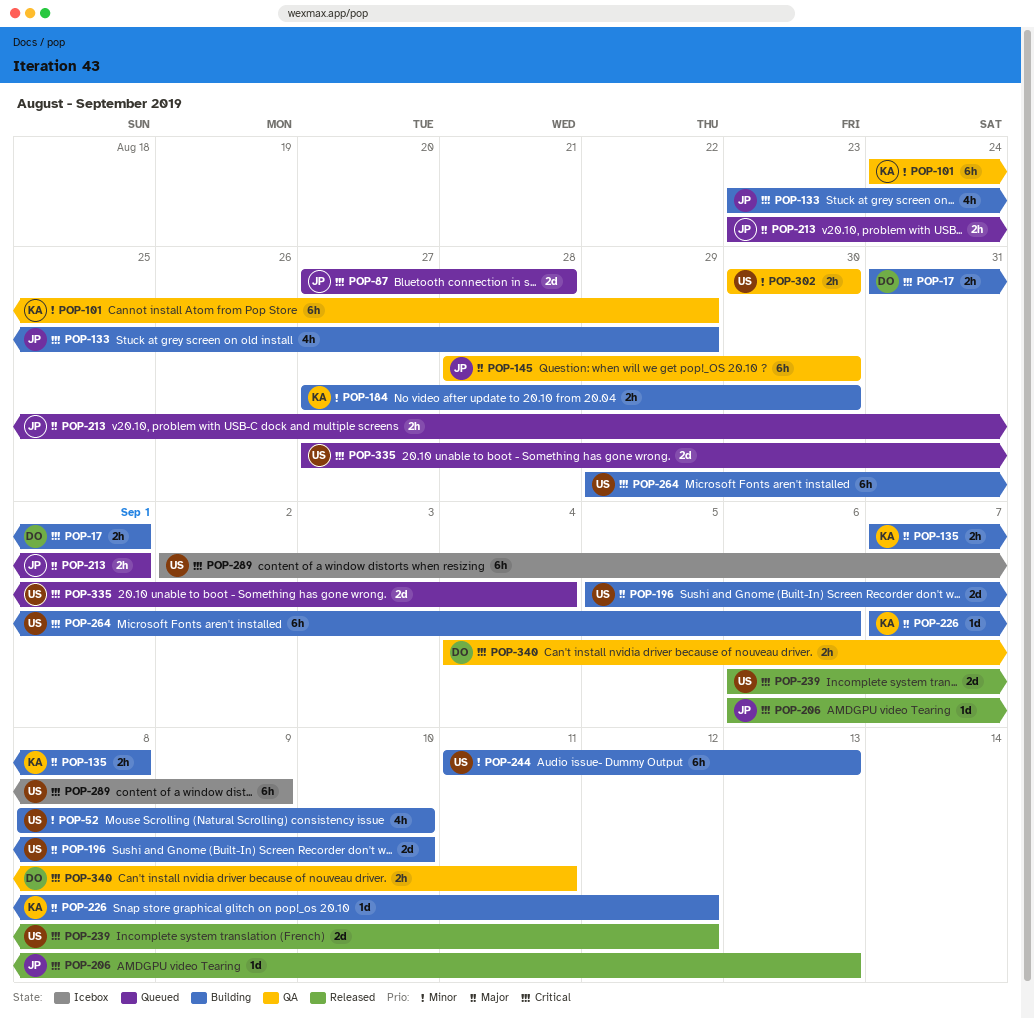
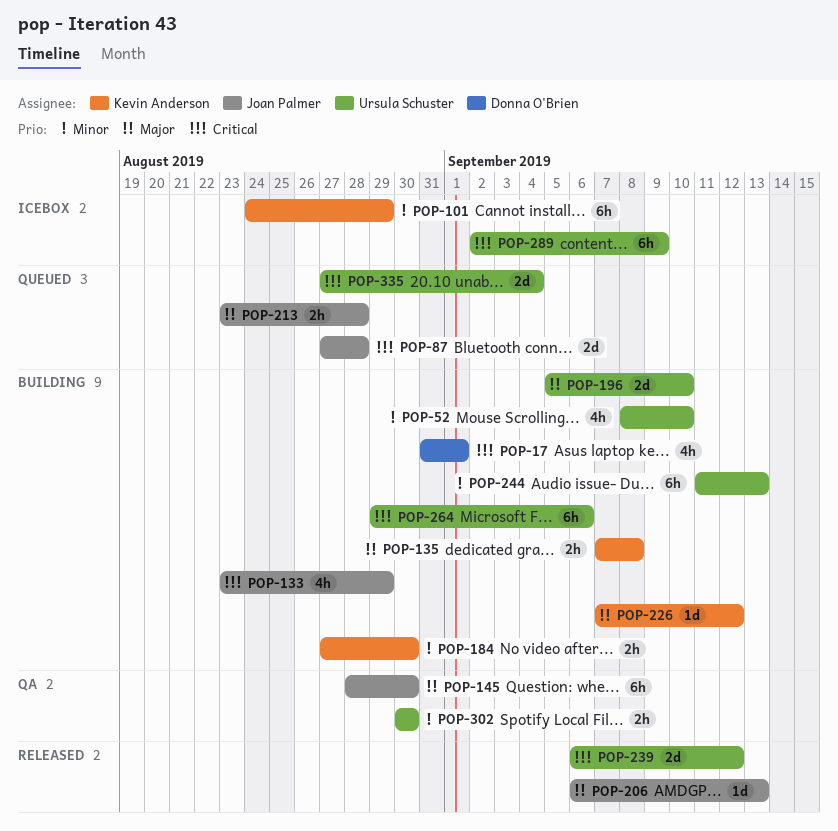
POP-17, estimate: 2h -> 4h
POP-101, status: QA -> Icebox
POP-206, priority: Critical -> Major
POP-213, due: Sep 1 -> Aug 28
POP-340: present -> none

